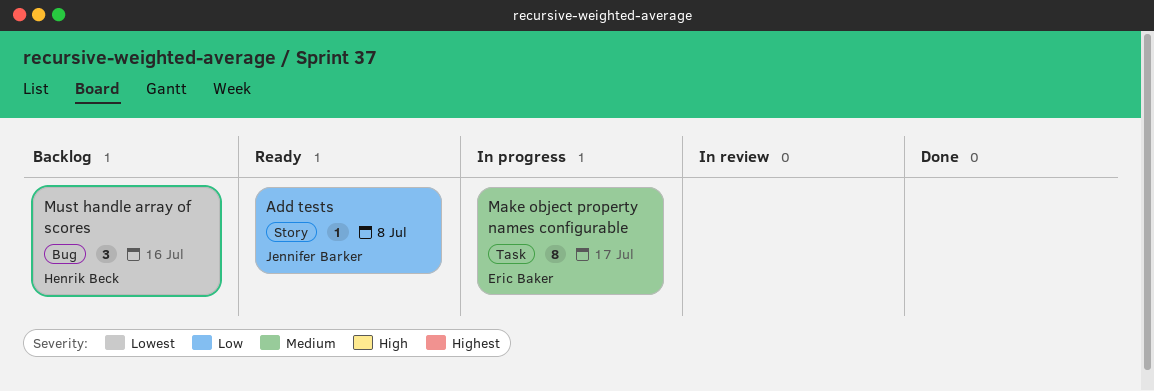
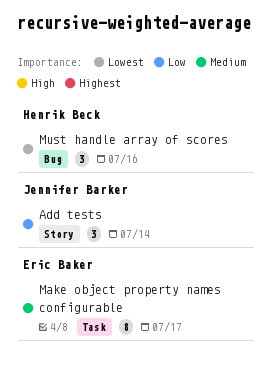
Add tests, estimate: 1 -> 3
Add tests, due: Jul 8 -> Jul 14

